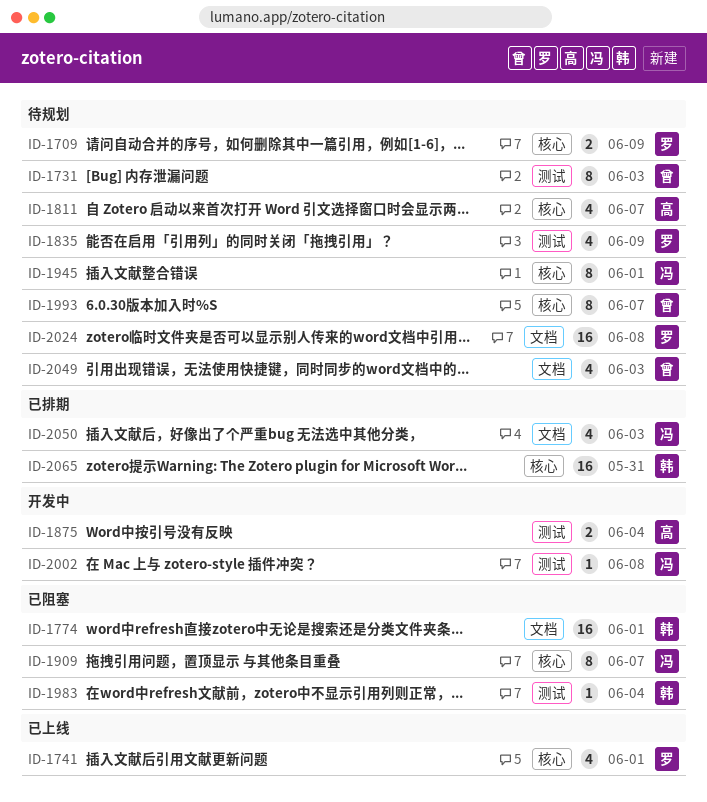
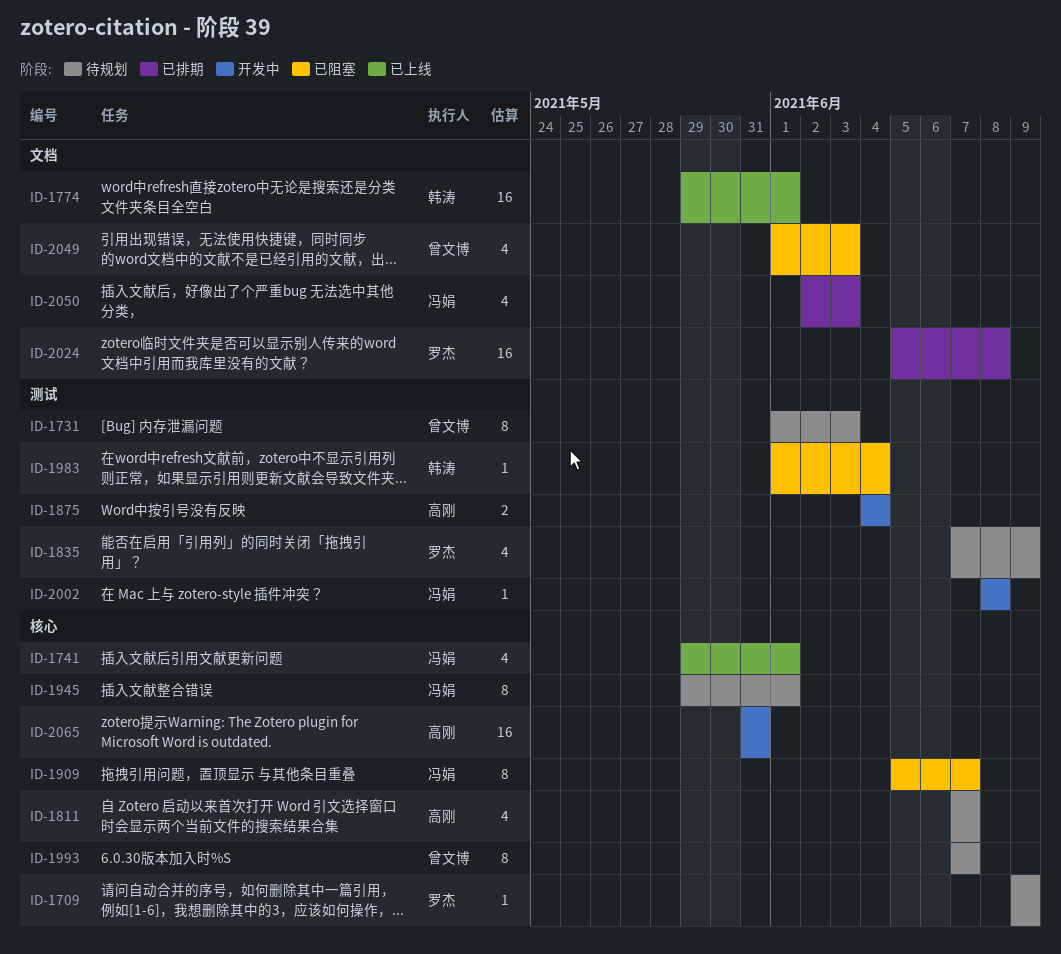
ID-1709, estimate: 2 -> 1
ID-1741, owner: 罗杰 -> 冯娟
ID-1774, status: 已阻塞 -> 已上线
ID-2024, status: 待规划 -> 已排期
ID-2049, status: 待规划 -> 已阻塞
ID-2065, status: 已排期 -> 开发中
ID-2065, owner: 韩涛 -> 高刚

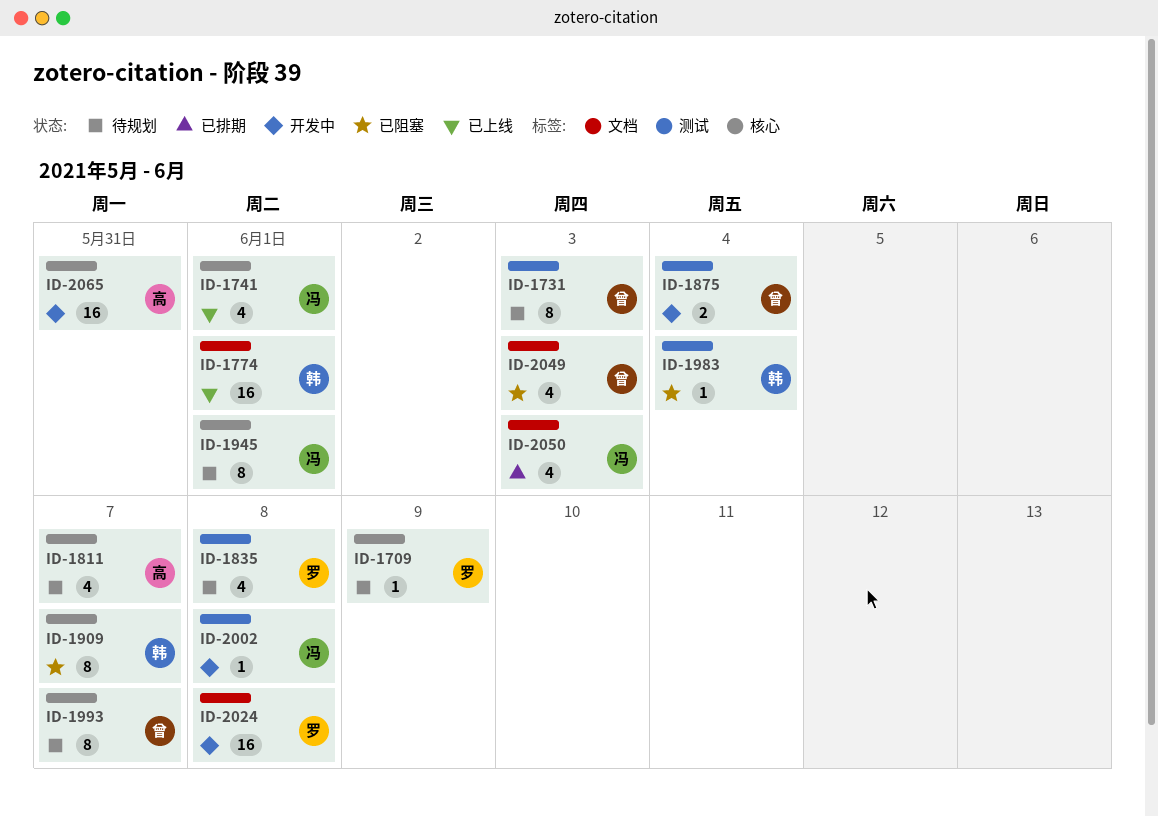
ID-1835, due: Jun 9 -> Jun 8
ID-1875, owner: 高刚 -> 曾文博
ID-1909, owner: 冯娟 -> 韩涛
ID-2024, status: 已排期 -> 开发中

